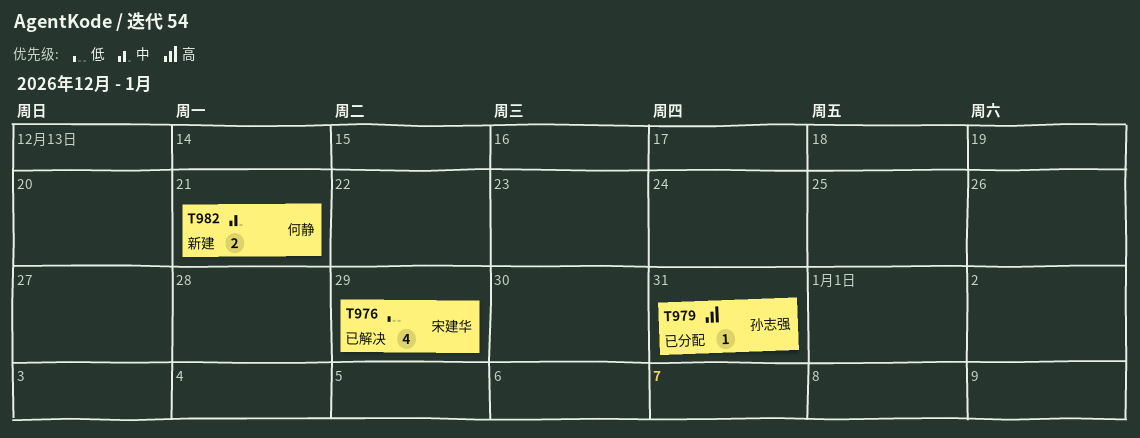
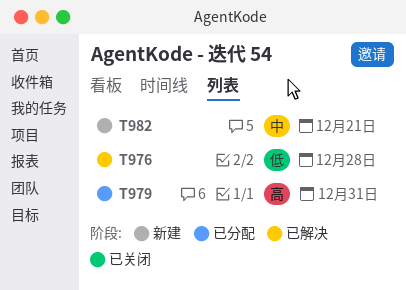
T976, due: Dec 29 -> Dec 28

